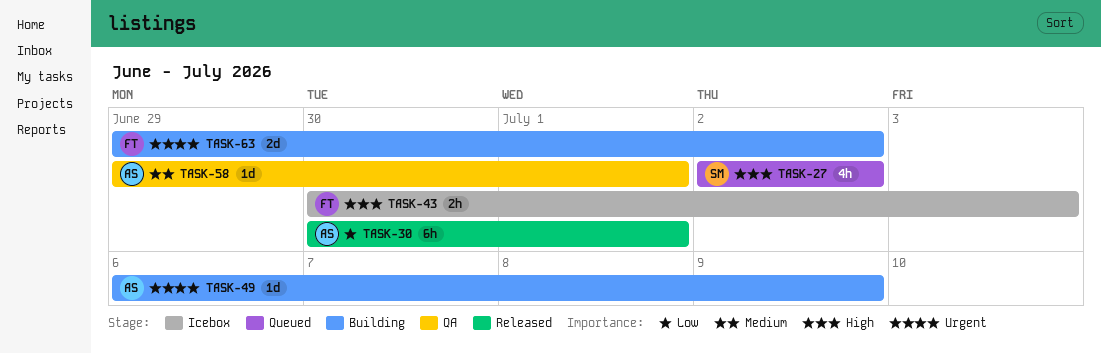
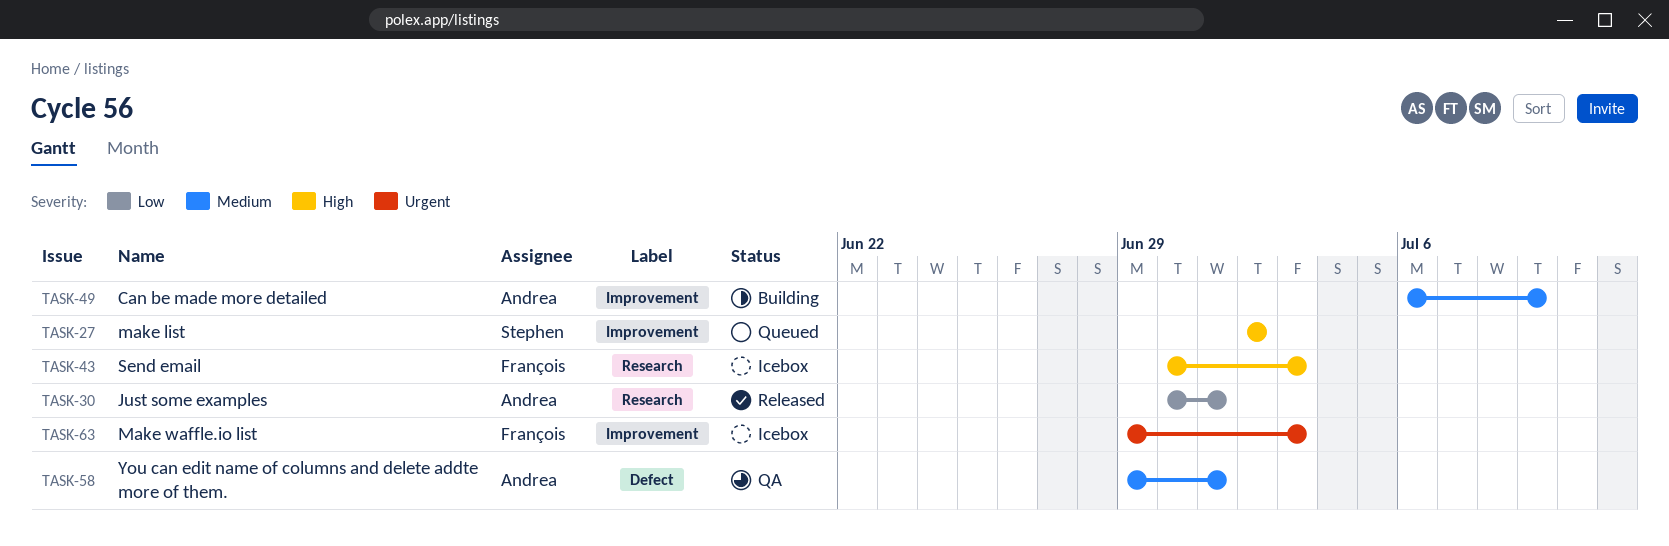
TASK-49, priority: Urgent -> Medium
TASK-63, status: Building -> Icebox
TASK-63, due: Jul 2 -> Jul 3

